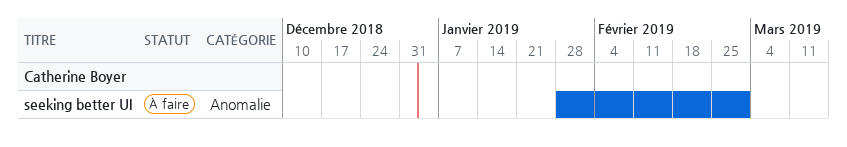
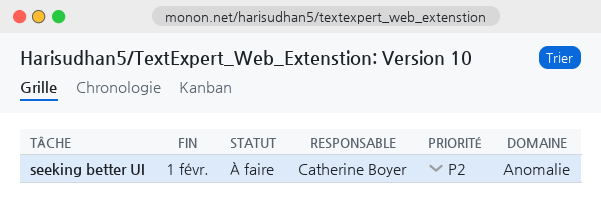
seeking better UI, due: Mar 1 -> Feb 1

